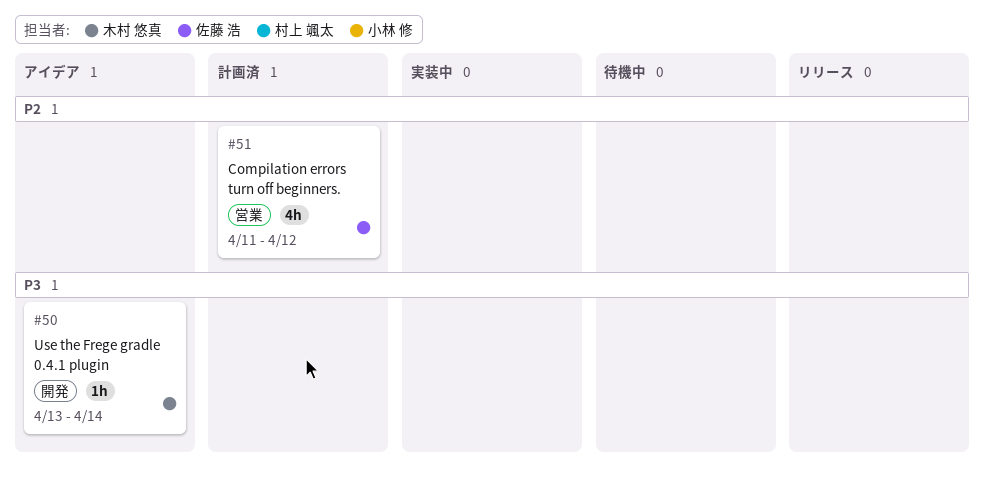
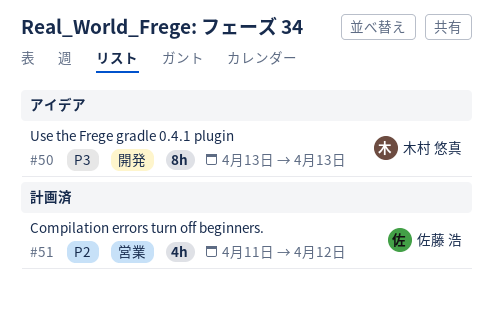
#50, estimate: 1h -> 8h
#50, due: Apr 14 -> Apr 13

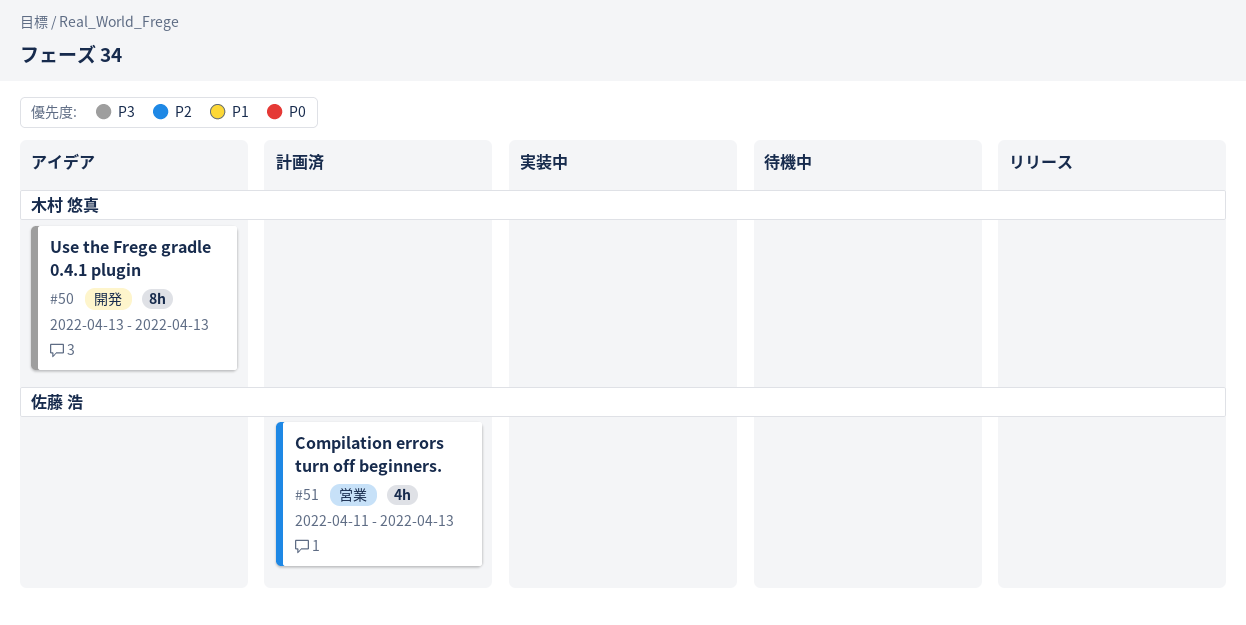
#51, due: Apr 12 -> Apr 13

